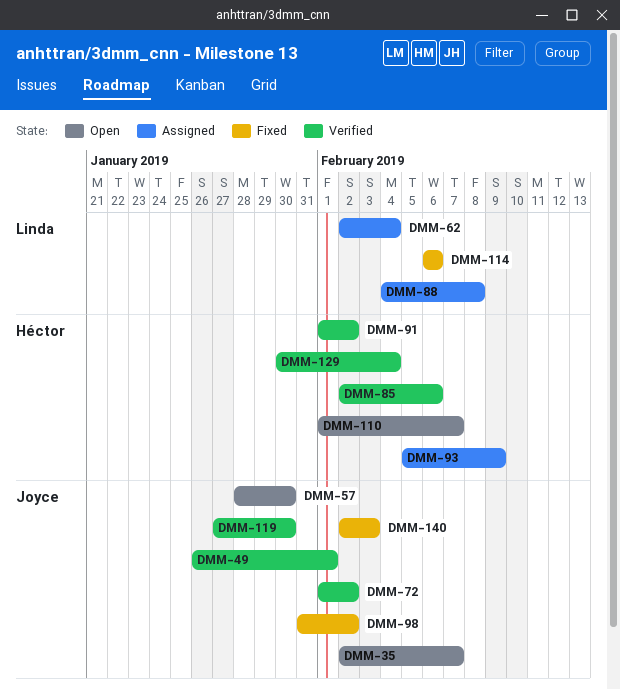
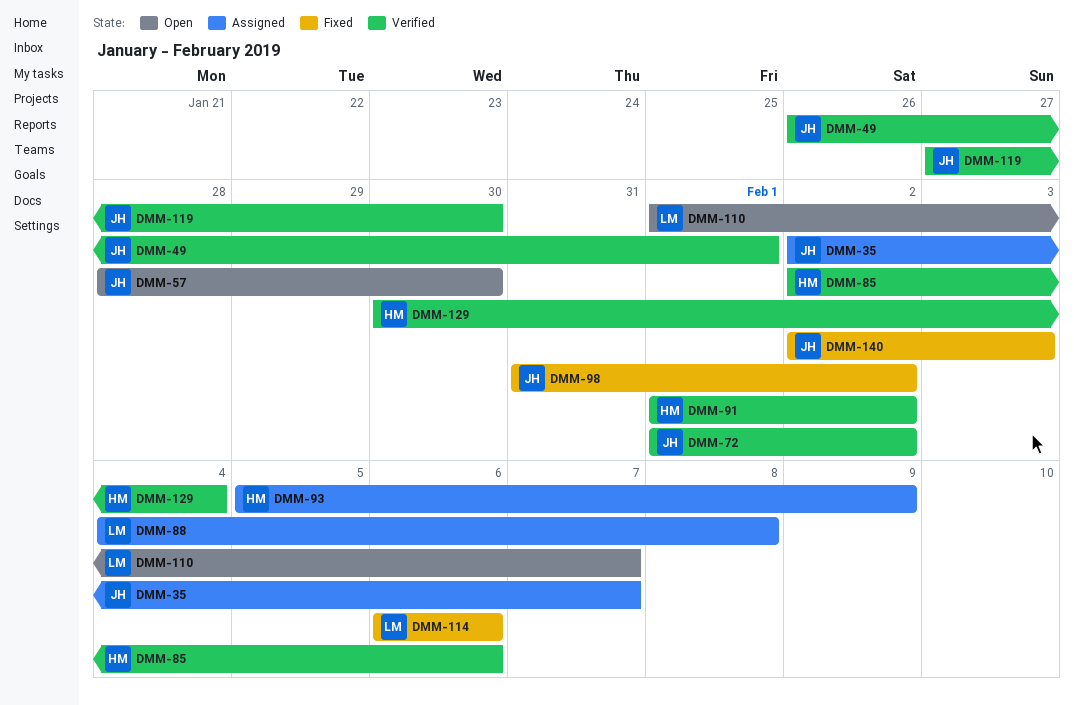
DMM-35, status: Open -> Assigned
DMM-62: present -> none
DMM-110, owner: Héctor -> Linda

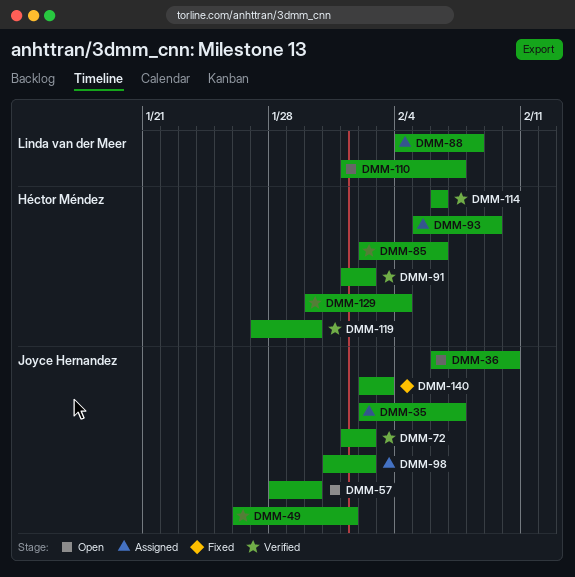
DMM-36: none -> present
DMM-98, status: Fixed -> Assigned
DMM-114, status: Fixed -> Verified
DMM-114, owner: Linda van der Meer -> Héctor Méndez
DMM-119, owner: Joyce Hernandez -> Héctor Méndez

